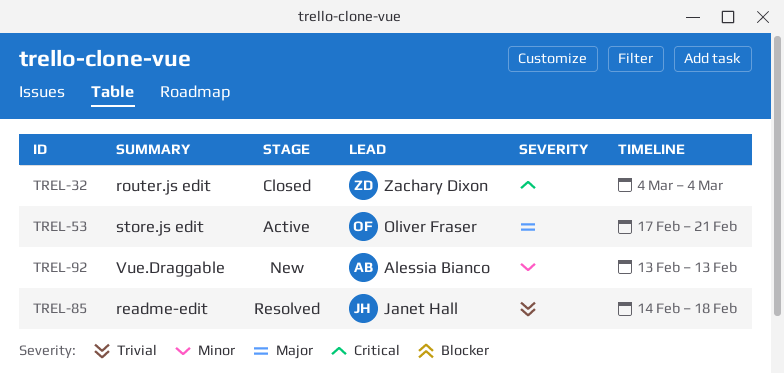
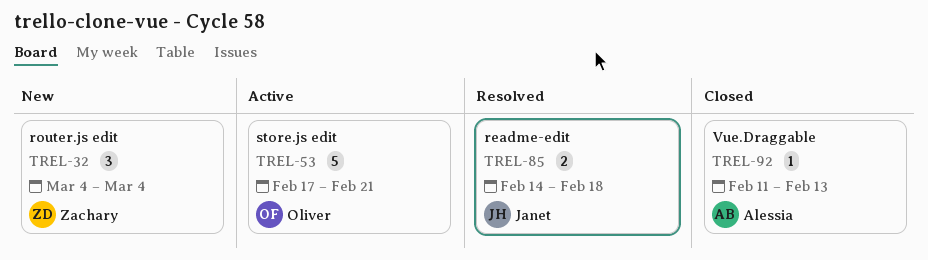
TREL-32, status: Closed -> New
TREL-92, status: New -> Closed
TREL-92, start: Feb 13 -> Feb 11

